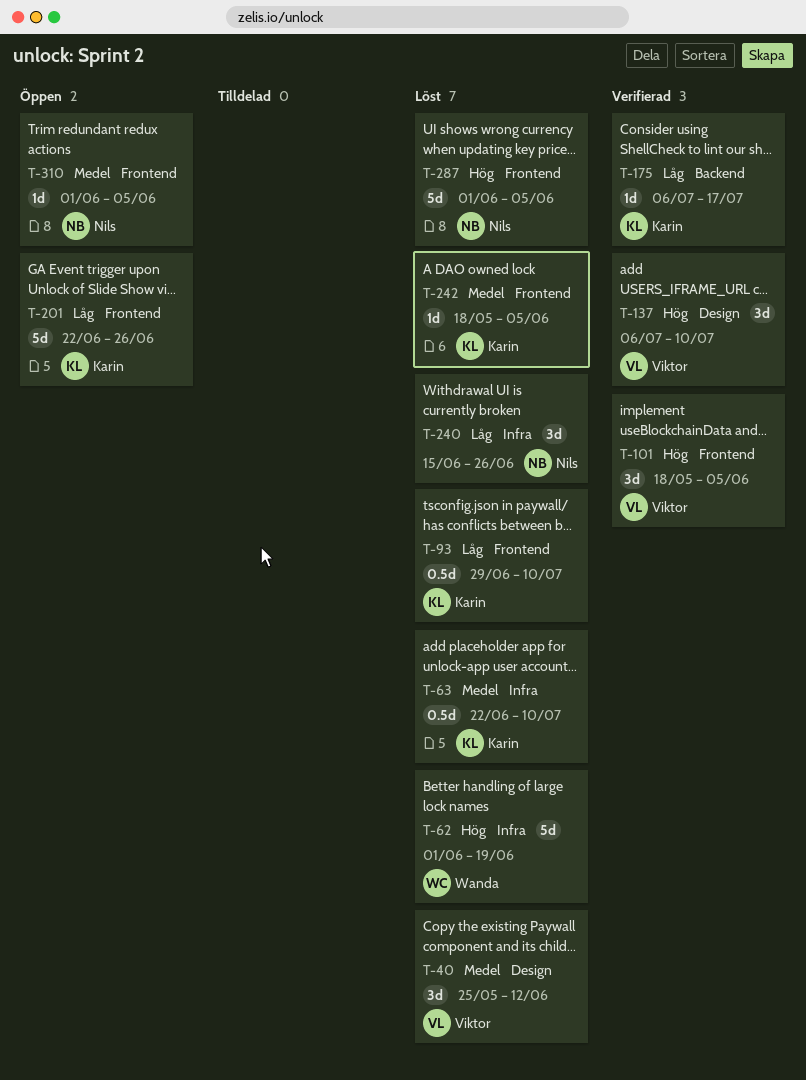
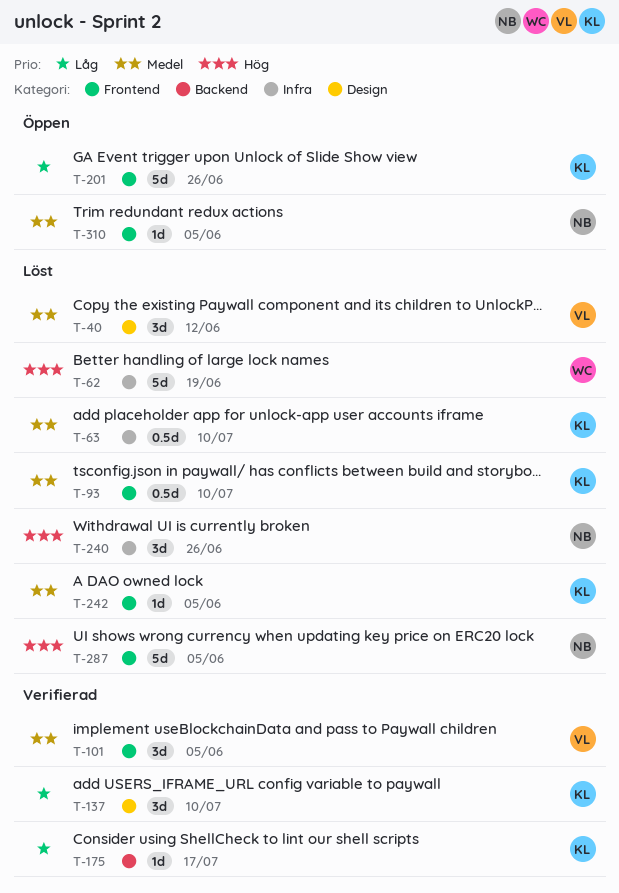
T-93, priority: Låg -> Medel
T-101, priority: Hög -> Medel
T-137, owner: Viktor -> Karin
T-137, priority: Hög -> Låg
T-240, priority: Låg -> Hög

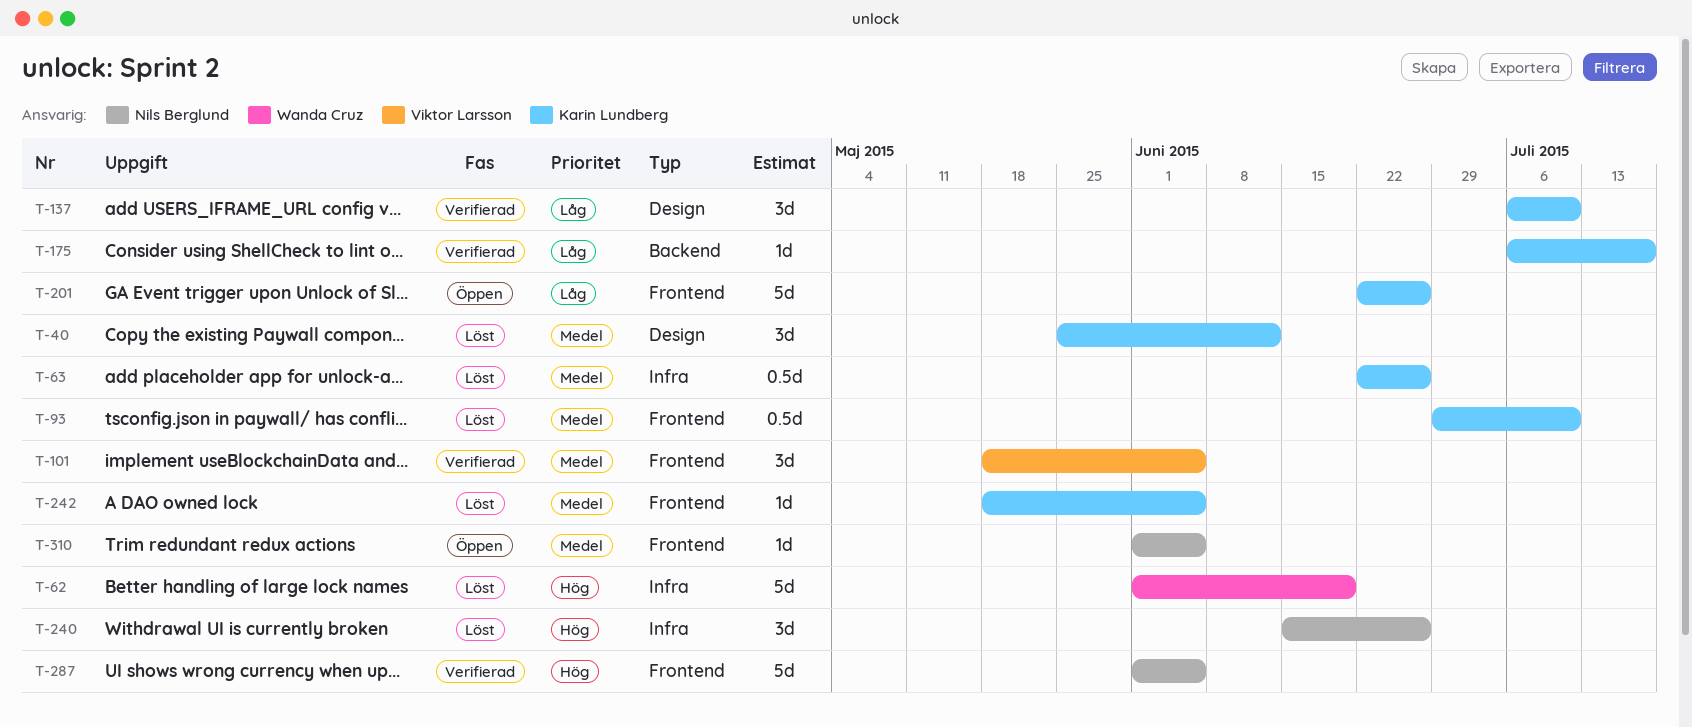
T-40, owner: Viktor Larsson -> Karin Lundberg
T-63, due: Jul 10 -> Jun 26
T-287, status: Löst -> Verifierad

